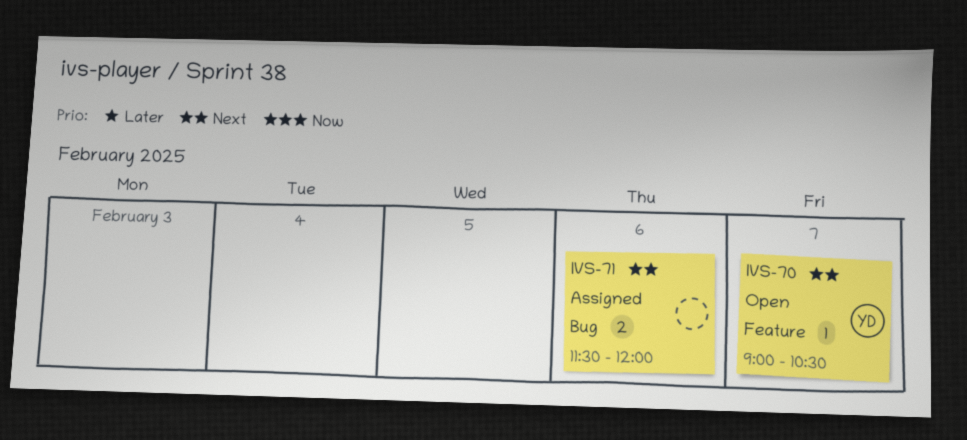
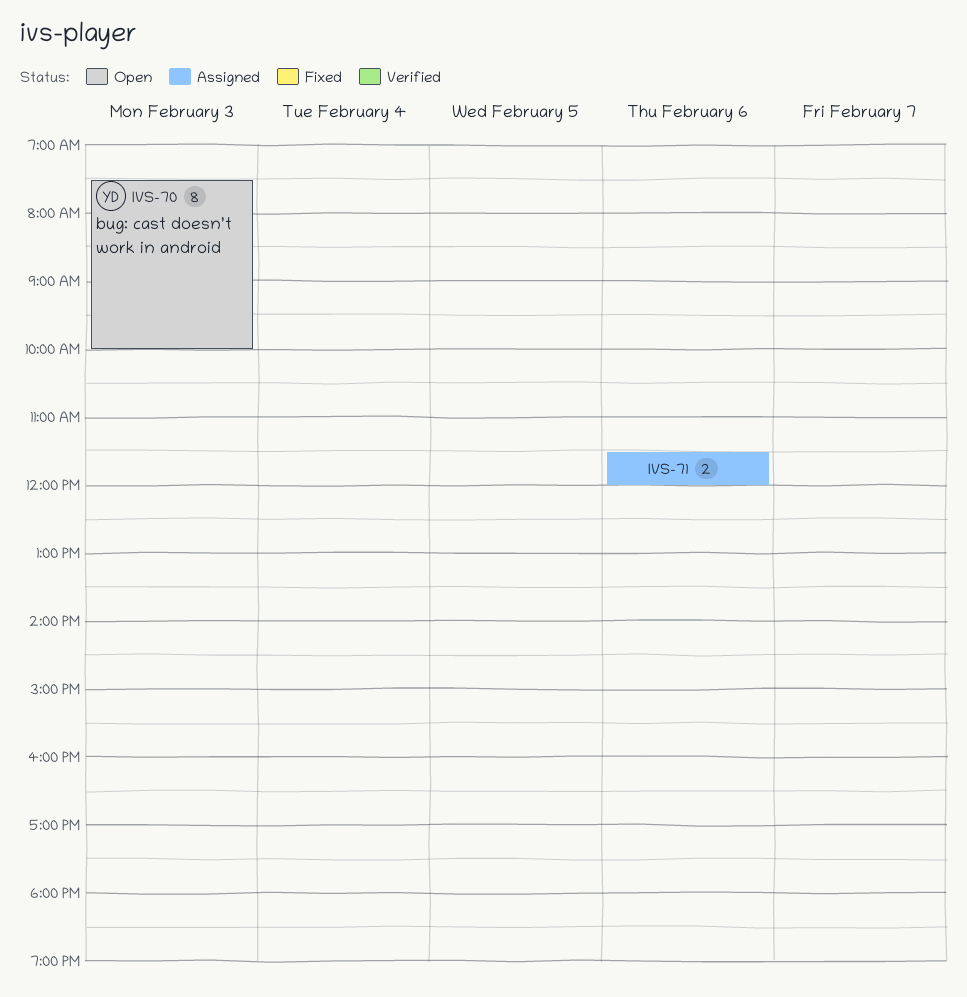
IVS-70, estimate: 1 -> 8
IVS-70, day: Feb 7 -> Feb 3
IVS-70, begins: 09:00 -> 07:30
IVS-70, ends: 10:30 -> 10:00

